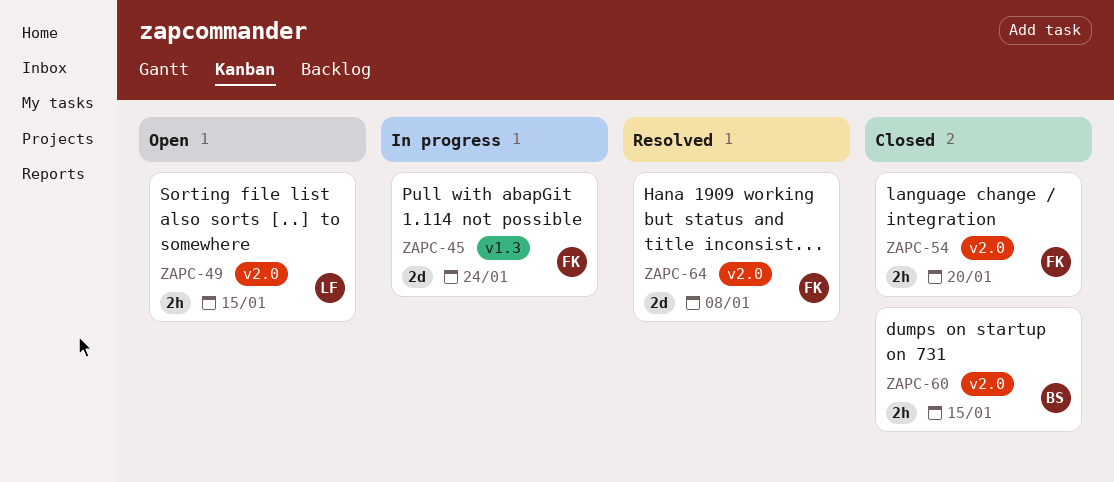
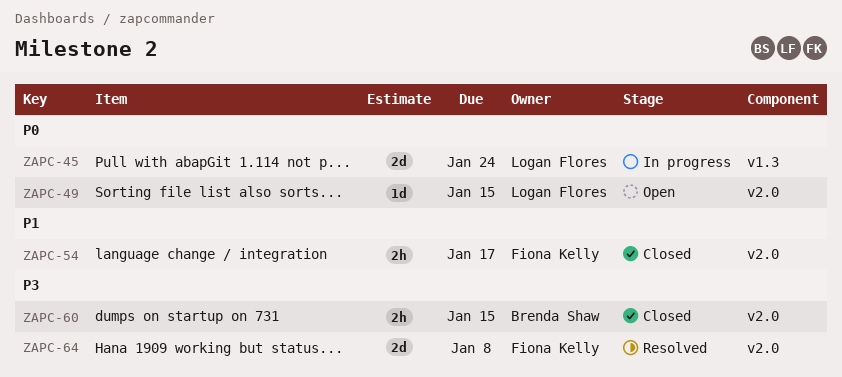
ZAPC-45, owner: Fiona Kelly -> Logan Flores
ZAPC-49, estimate: 2h -> 1d
ZAPC-54, due: Jan 20 -> Jan 17

